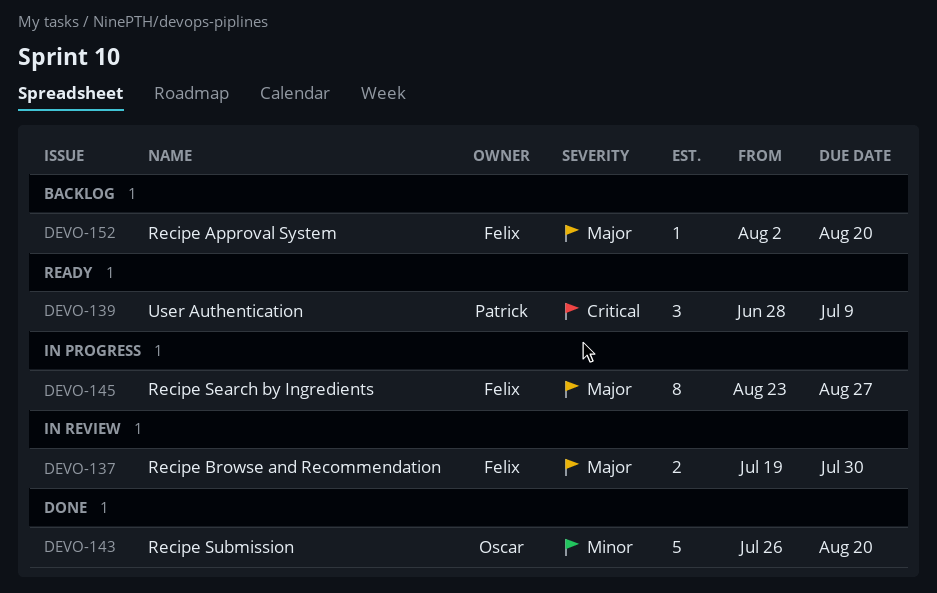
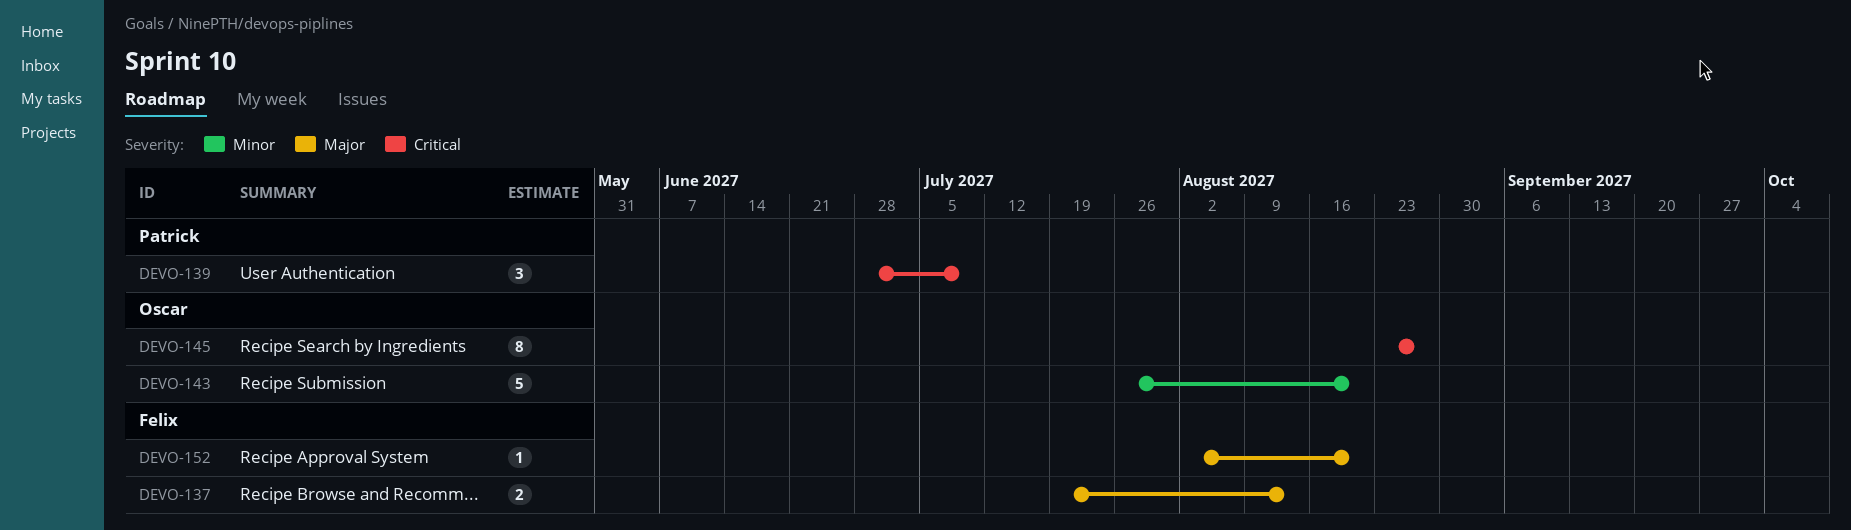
DEVO-137, due: Jul 30 -> Aug 13
DEVO-145, owner: Felix -> Oscar
DEVO-145, priority: Major -> Critical

